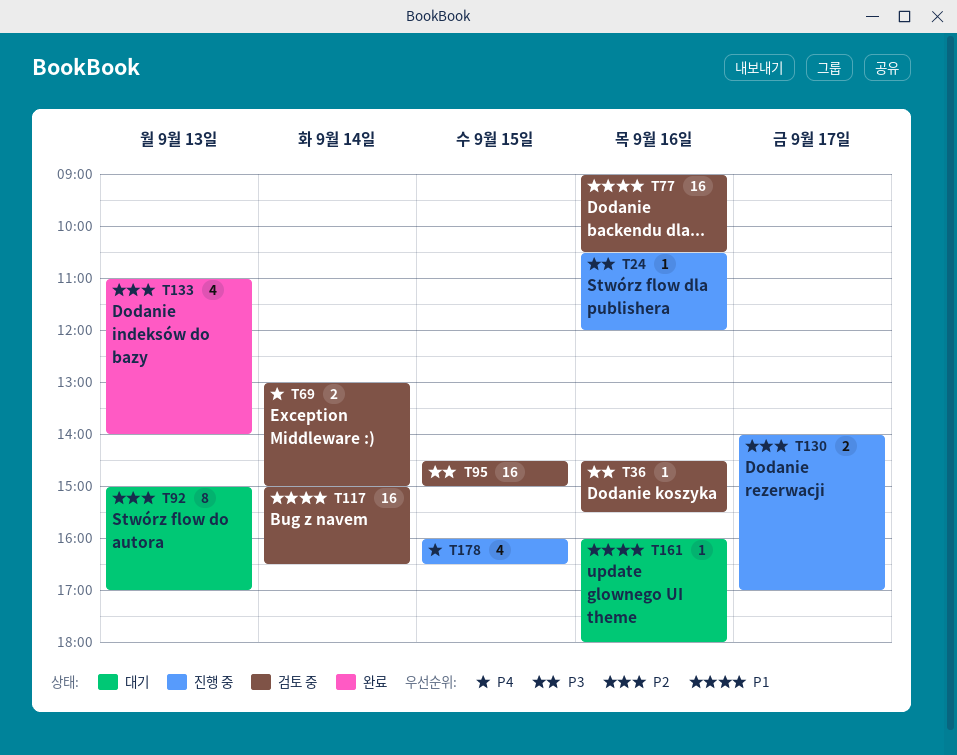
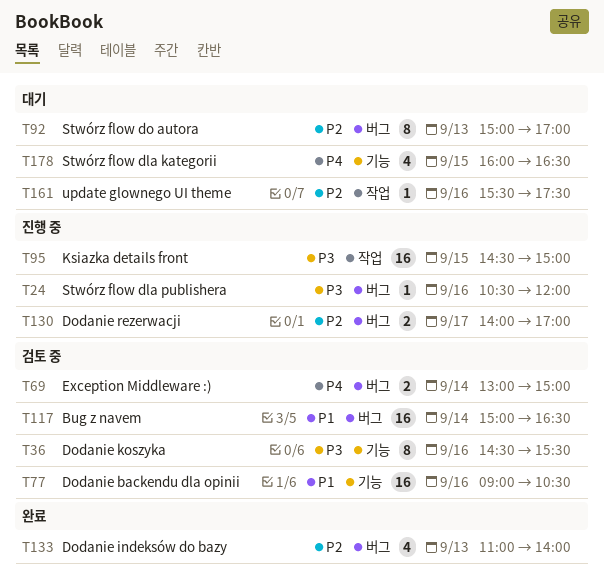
T36, estimate: 1 -> 8
T95, status: 검토 중 -> 진행 중
T161, priority: P1 -> P2
T161, begins: 16:00 -> 15:30
T161, ends: 18:00 -> 17:30
T178, status: 진행 중 -> 대기

